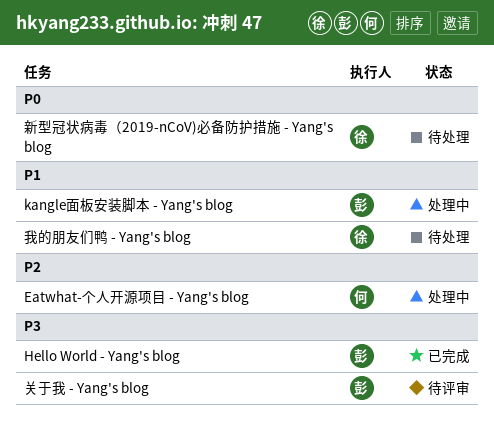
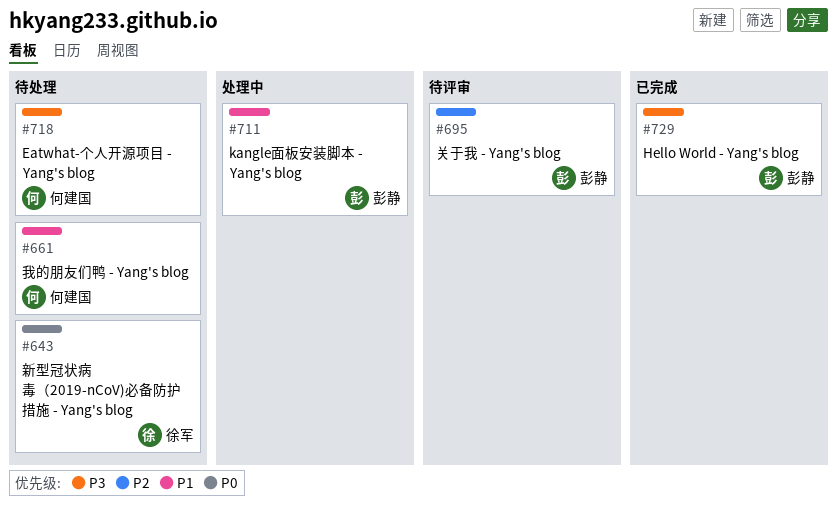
Eatwhat-个人开源项目 - Yang's blog, status: 处理中 -> 待处理
Eatwhat-个人开源项目 - Yang's blog, priority: P2 -> P3
关于我 - Yang's blog, priority: P3 -> P2
我的朋友们鸭 - Yang's blog, owner: 徐军 -> 何建国

